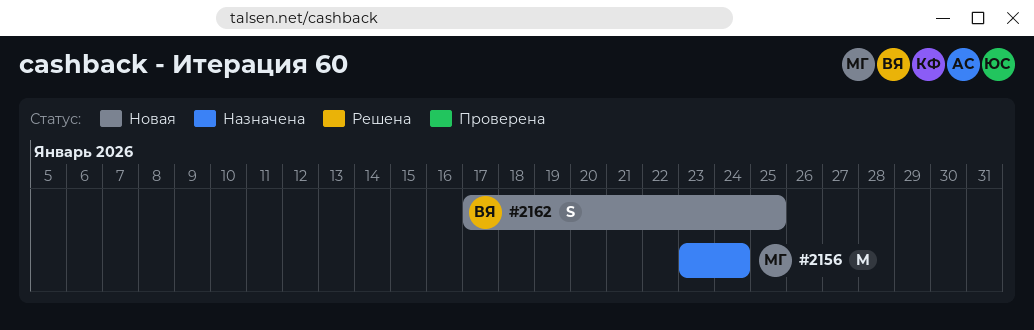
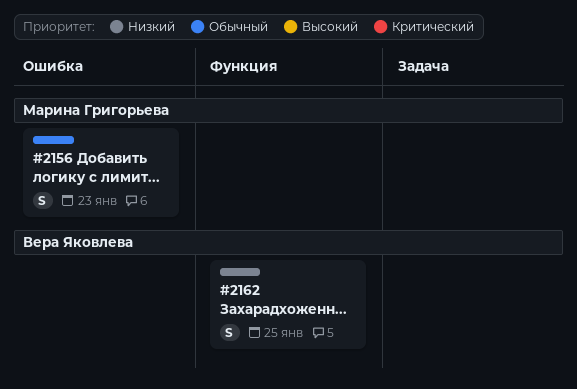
#2156, estimate: M -> S
#2156, due: Jan 24 -> Jan 23

